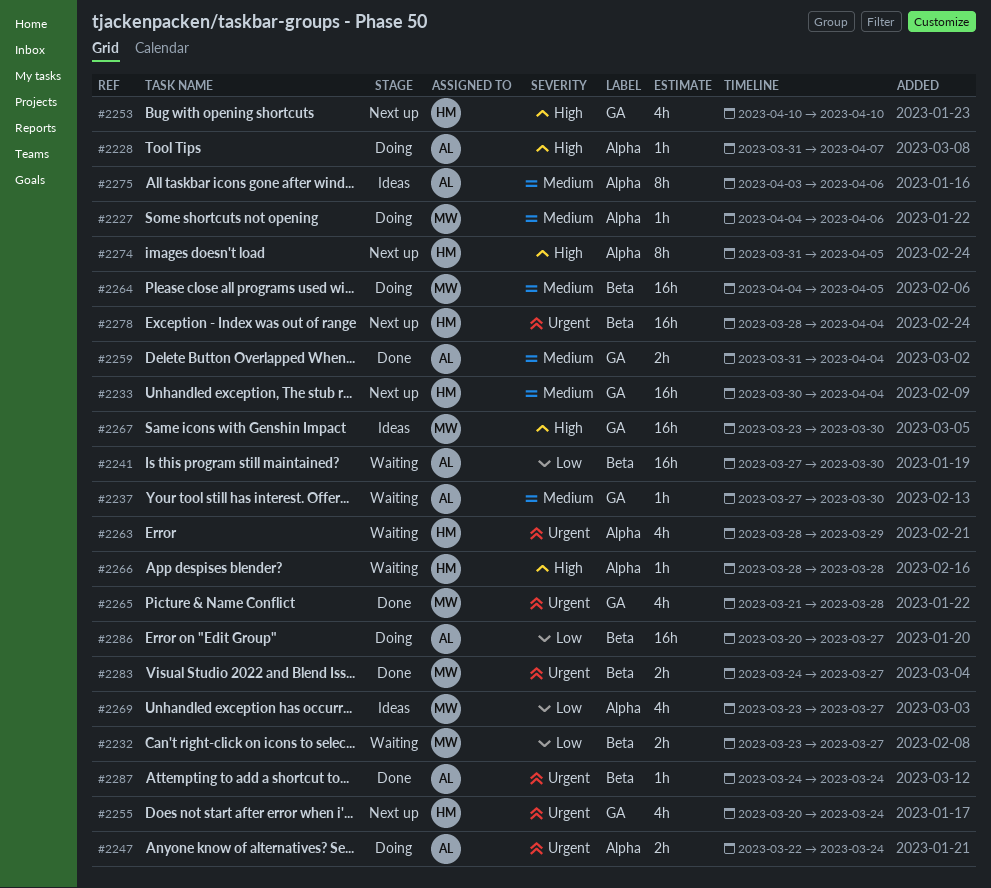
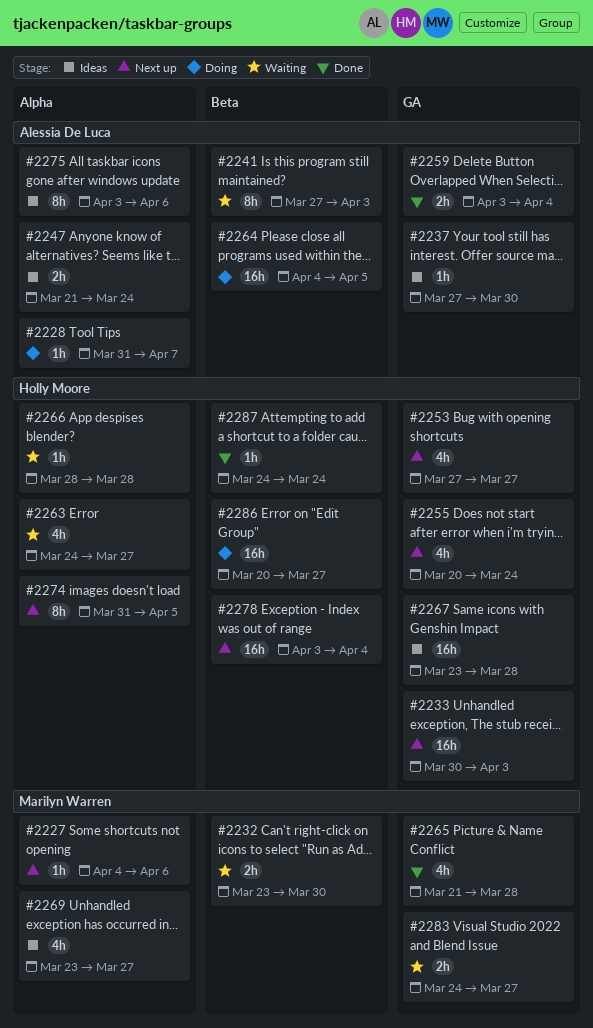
#2227, status: Doing -> Next up
#2232, due: Mar 27 -> Mar 30
#2233, due: Apr 4 -> Apr 3
#2237, status: Waiting -> Ideas
#2241, estimate: 16h -> 8h
#2241, due: Mar 30 -> Apr 3
#2247, status: Doing -> Ideas
#2247, start: Mar 22 -> Mar 21
#2253, start: Apr 10 -> Mar 27
#2253, due: Apr 10 -> Mar 27
#2259, start: Mar 31 -> Apr 3
#2263, start: Mar 28 -> Mar 24
#2263, due: Mar 29 -> Mar 27
#2264, owner: Marilyn Warren -> Alessia De Luca
#2267, owner: Marilyn Warren -> Holly Moore
#2267, due: Mar 30 -> Mar 28
#2278, start: Mar 28 -> Apr 3
#2283, status: Done -> Waiting
#2283, label: Beta -> GA
#2286, owner: Alessia De Luca -> Holly Moore
#2287, owner: Alessia De Luca -> Holly Moore

